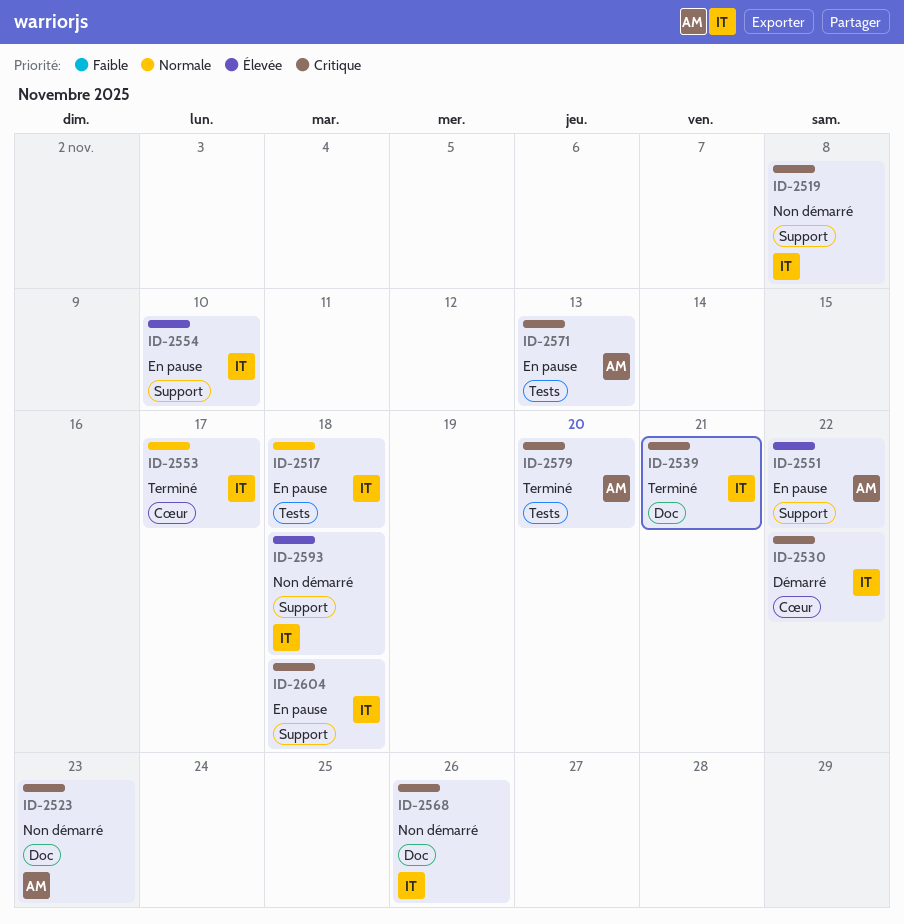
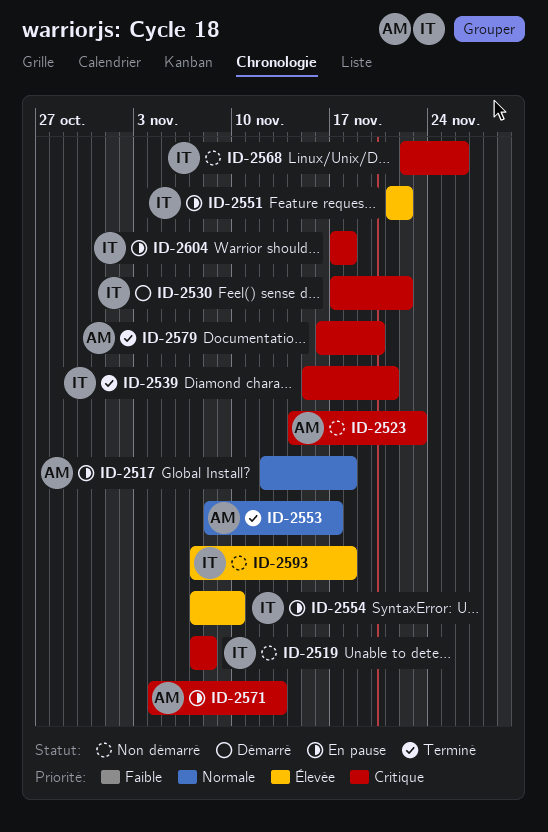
ID-2517, owner: IT -> AM
ID-2551, owner: AM -> IT
ID-2553, owner: IT -> AM

